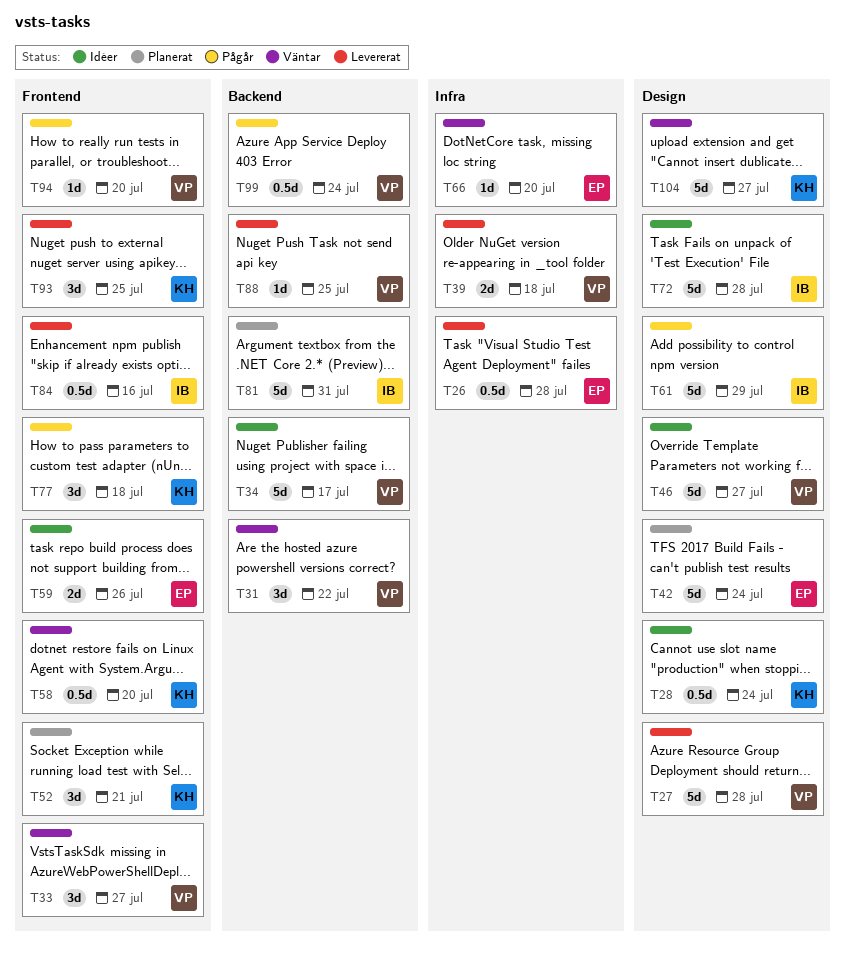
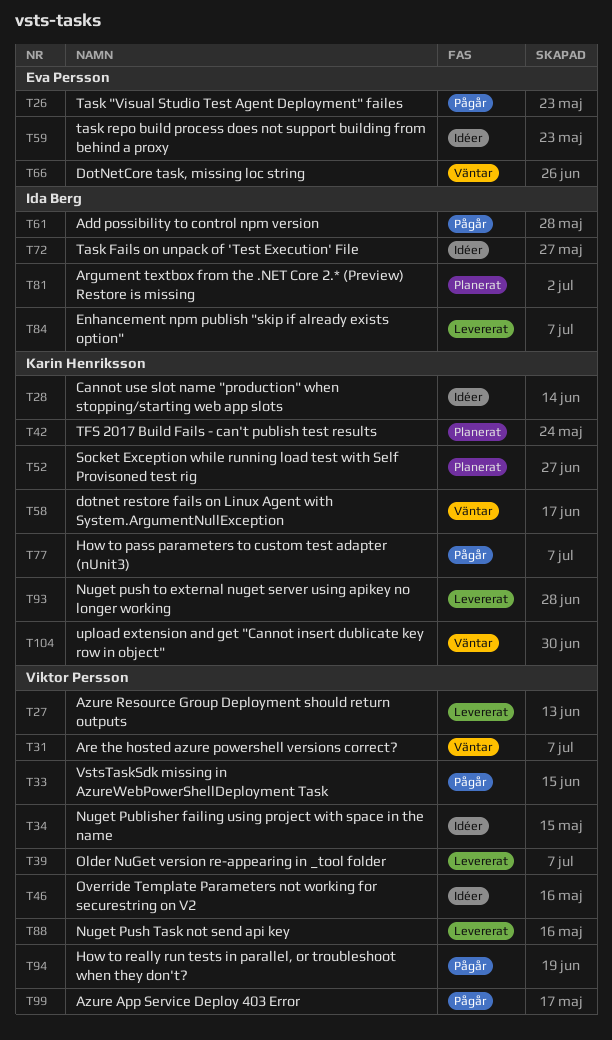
T26, status: Levererat -> Pågår
T33, status: Väntar -> Pågår
T42, owner: Eva Persson -> Karin Henriksson

